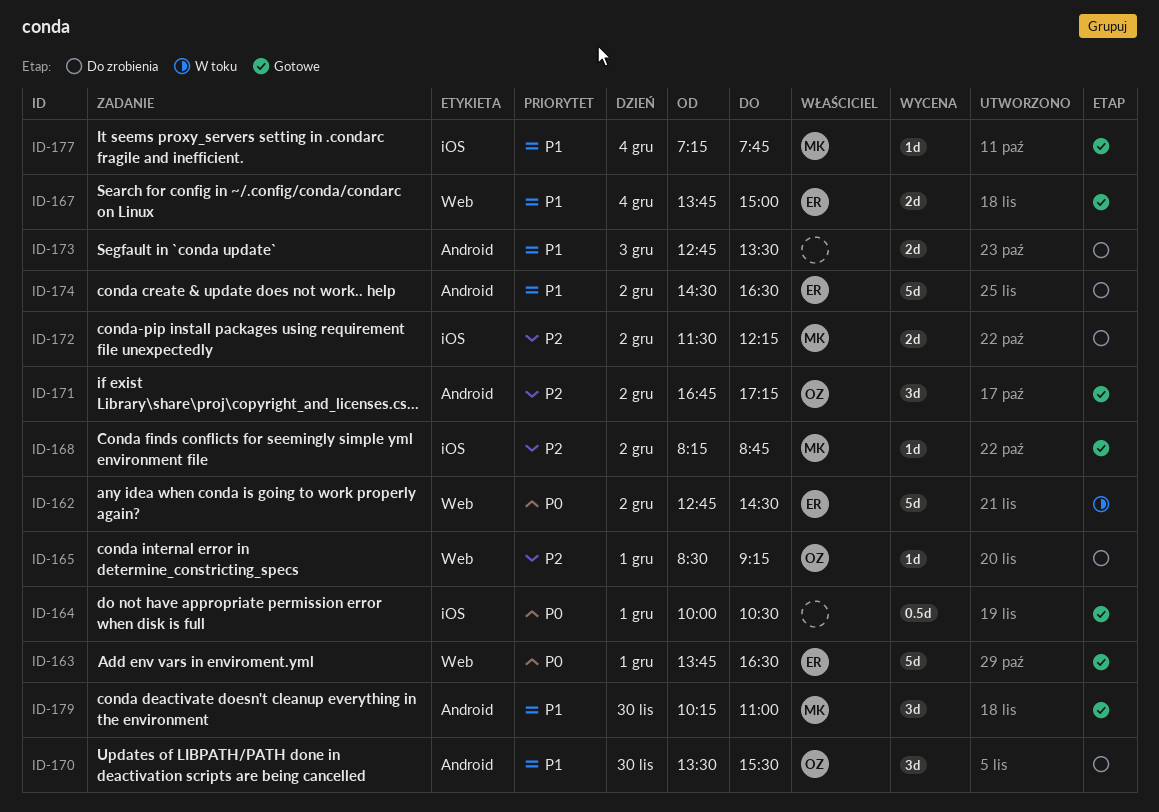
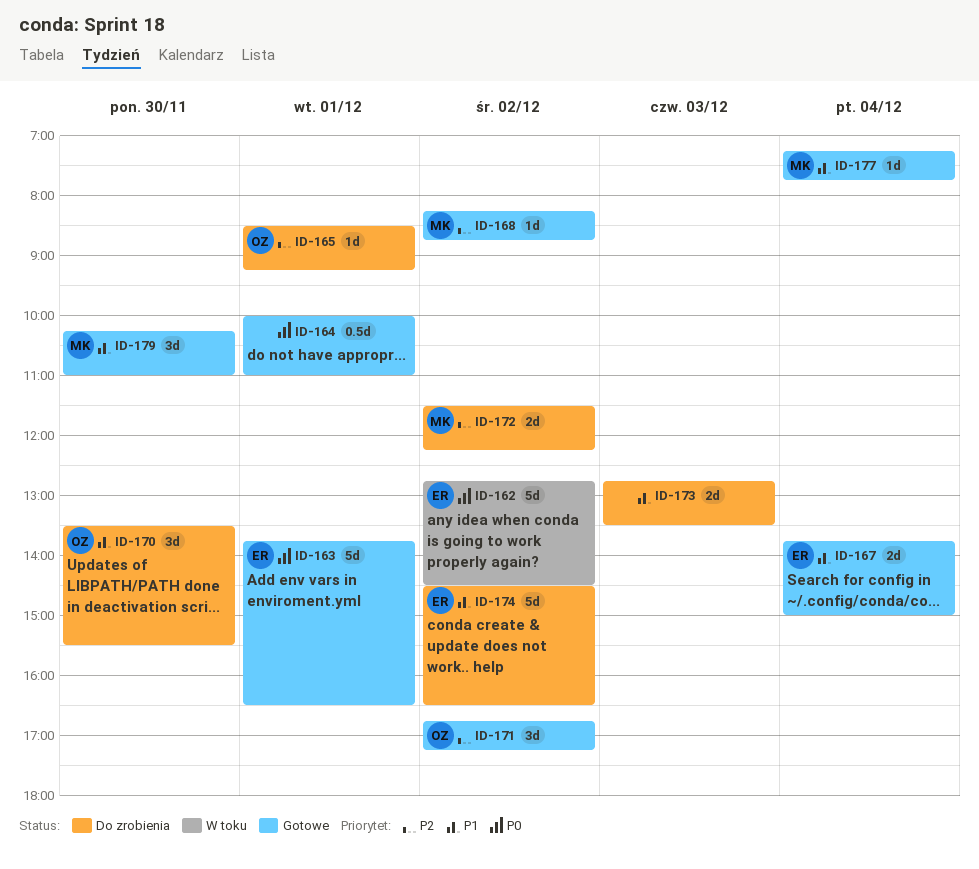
ID-164, ends: 10:30 -> 11:00

